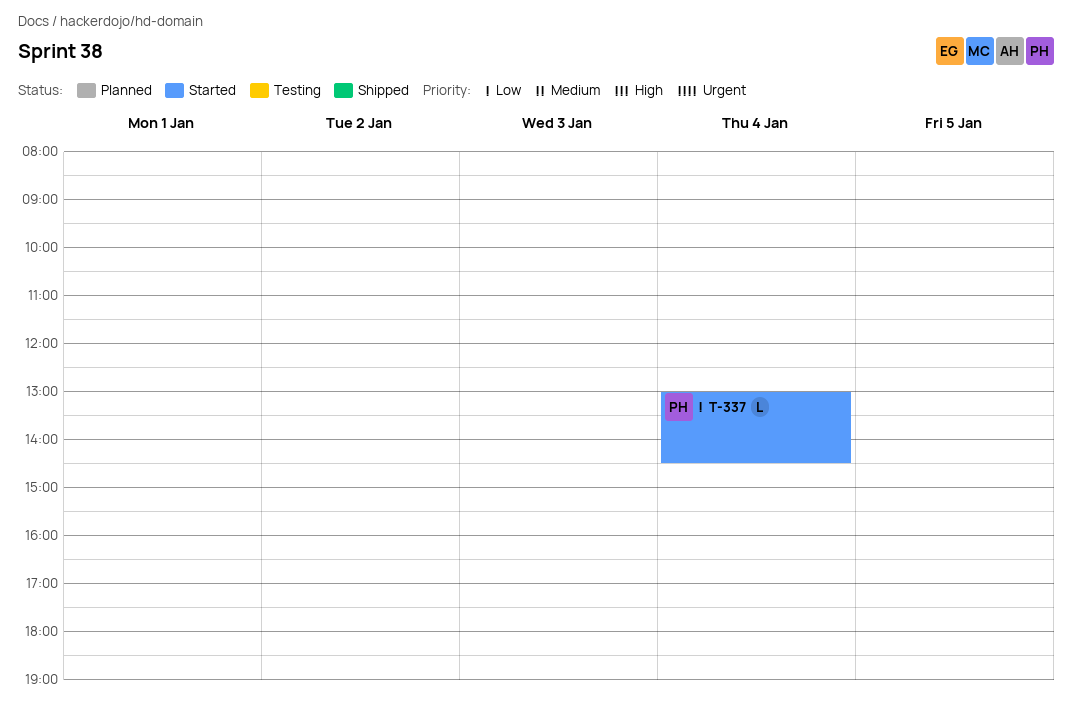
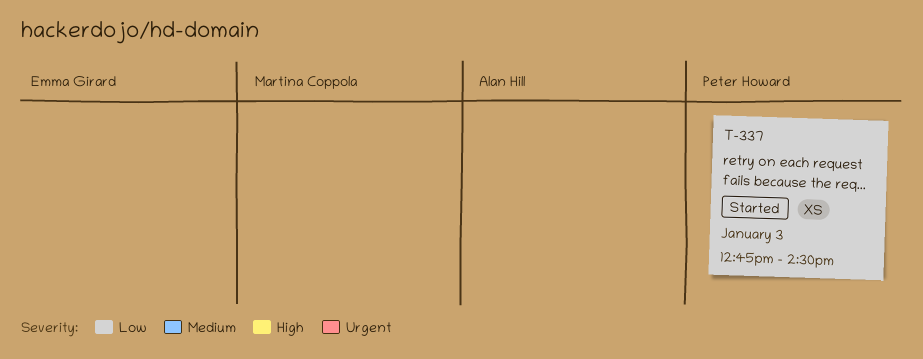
T-337, estimate: L -> XS
T-337, day: Jan 4 -> Jan 3
T-337, begins: 13:00 -> 12:45

